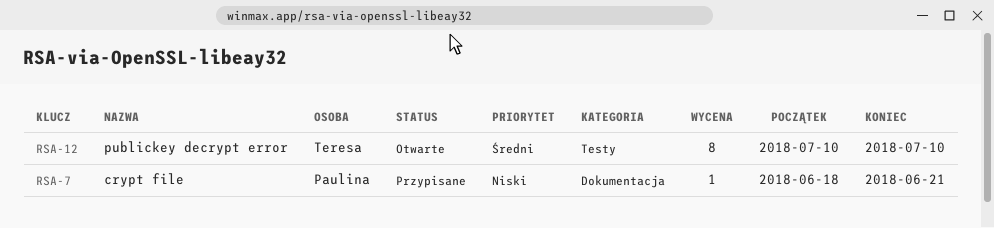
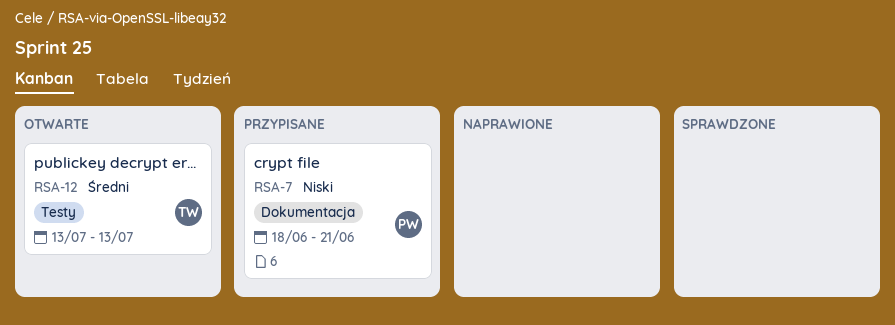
RSA-12, start: Jul 10 -> Jul 13
RSA-12, due: Jul 10 -> Jul 13

